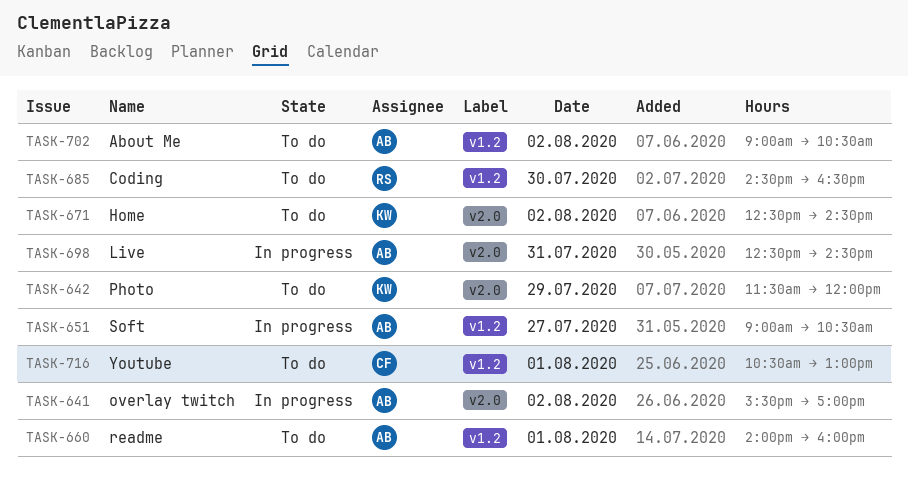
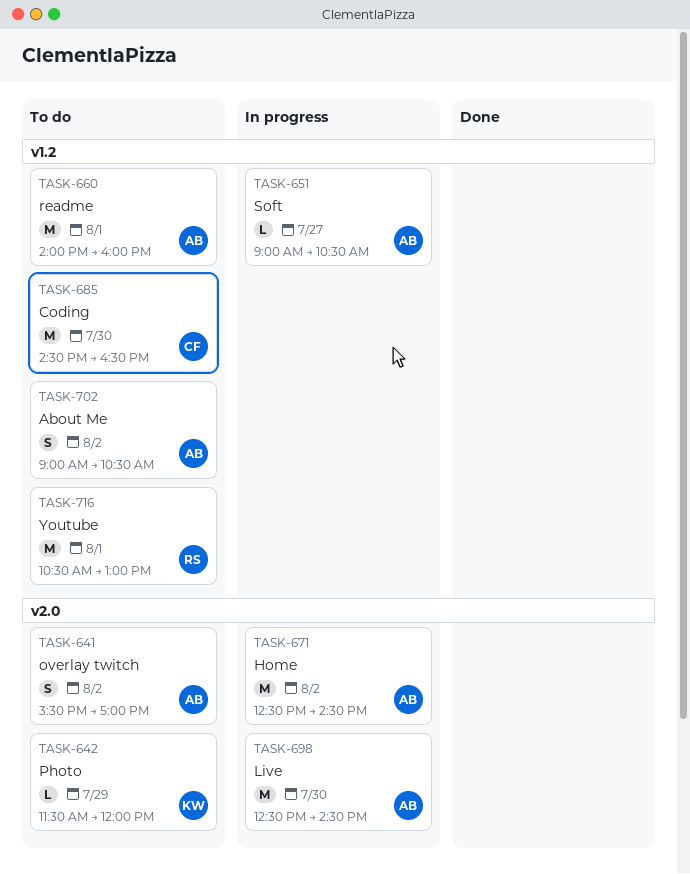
TASK-641, status: In progress -> To do
TASK-671, status: To do -> In progress
TASK-671, owner: KW -> AB
TASK-685, owner: RS -> CF
TASK-698, day: Jul 31 -> Jul 30
TASK-716, owner: CF -> RS

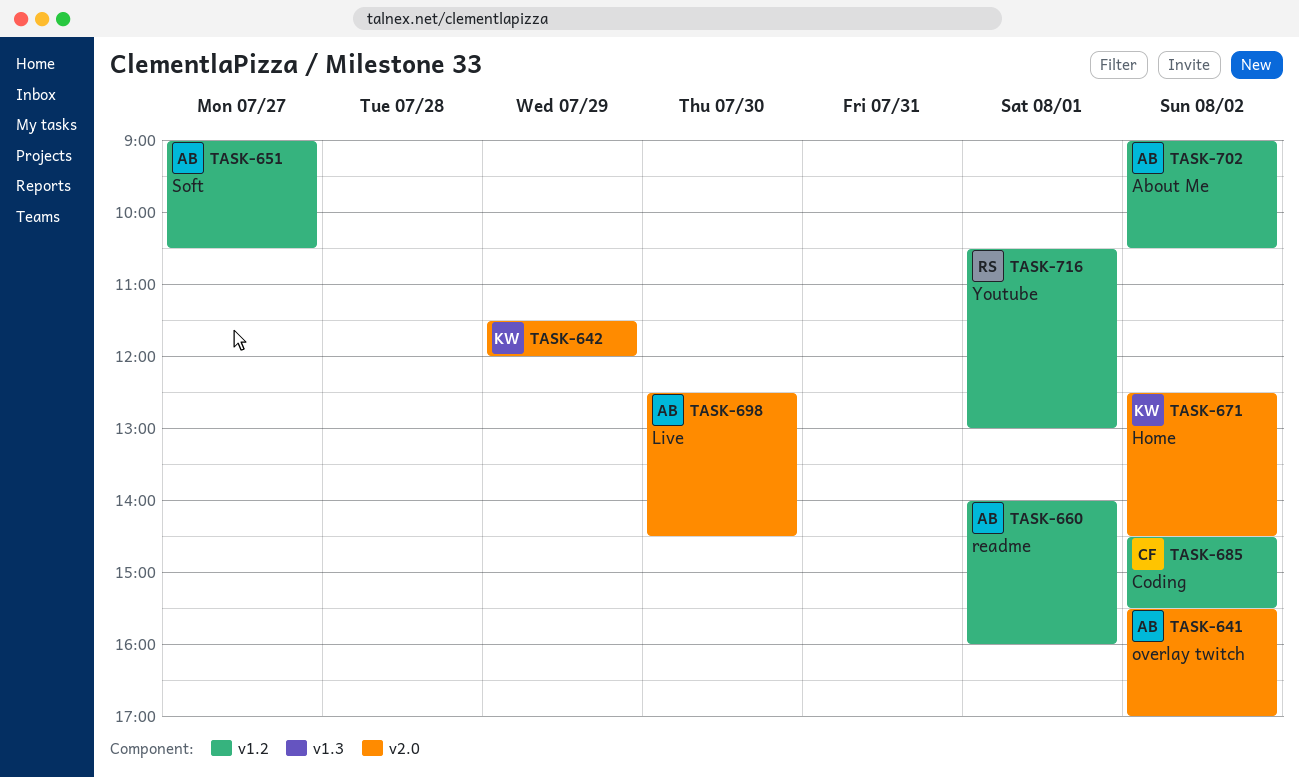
TASK-671, owner: AB -> KW
TASK-685, day: Jul 30 -> Aug 2
TASK-685, ends: 16:30 -> 15:30

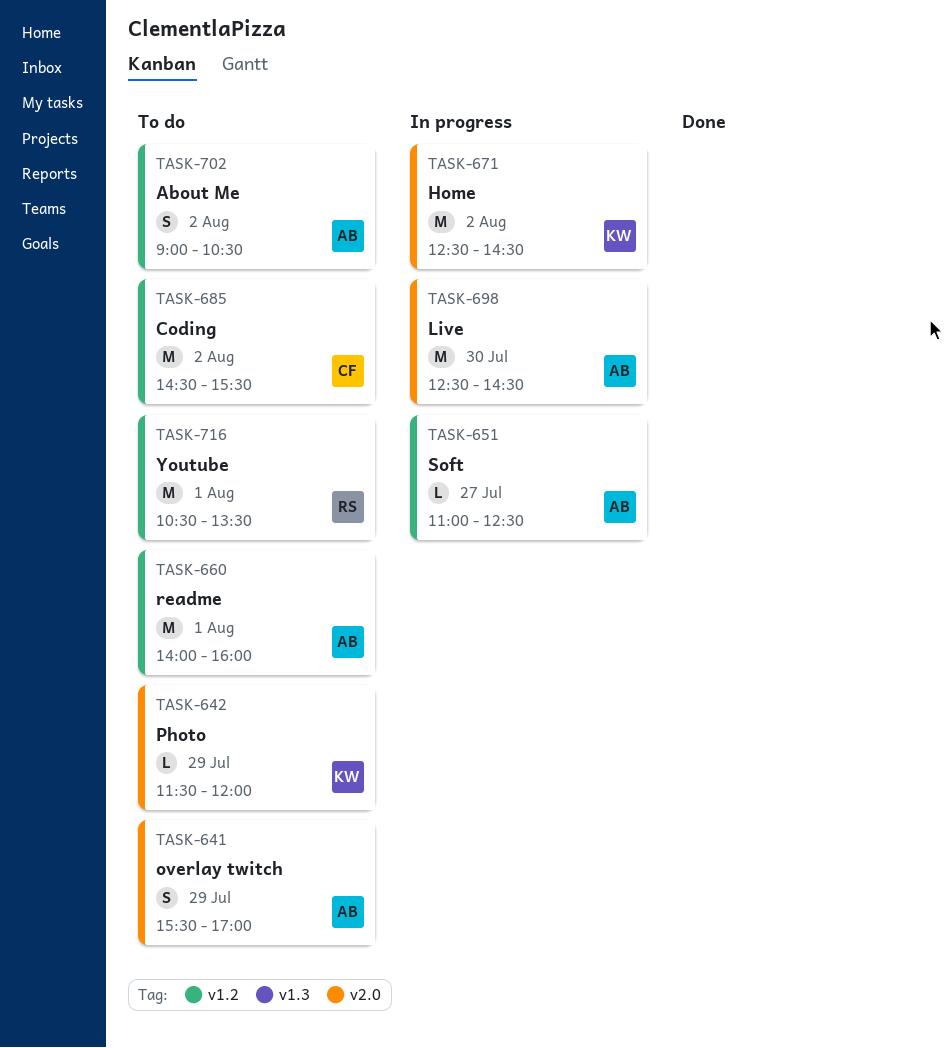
TASK-641, day: Aug 2 -> Jul 29
TASK-651, begins: 09:00 -> 11:00
TASK-651, ends: 10:30 -> 12:30
TASK-716, ends: 13:00 -> 13:30

